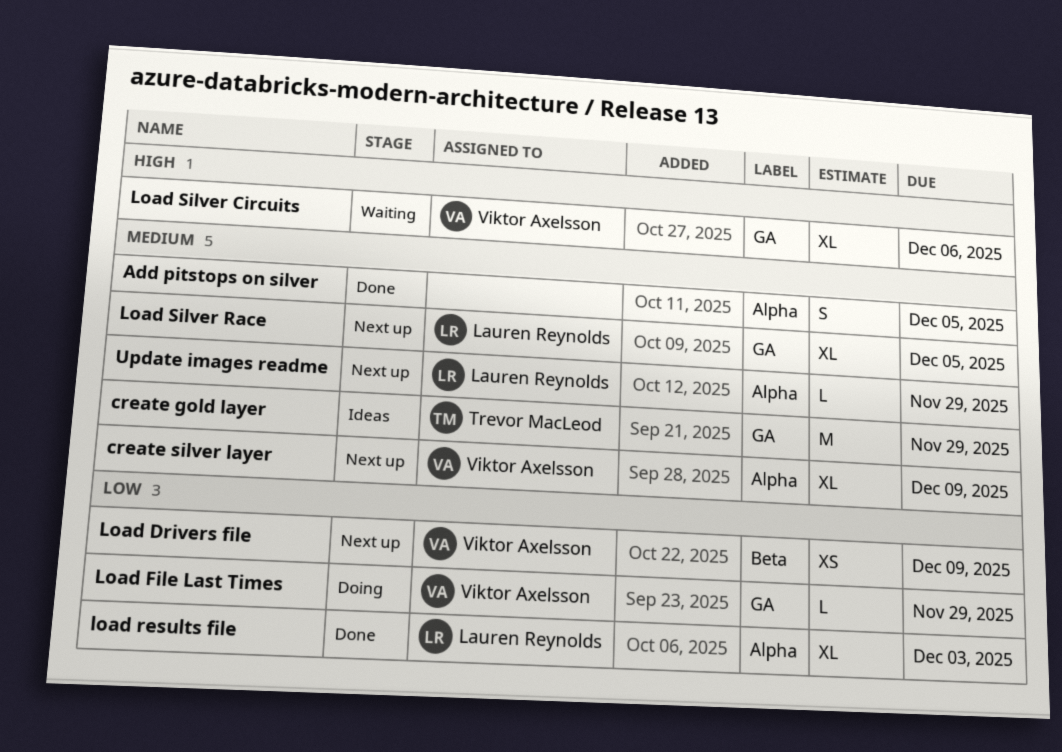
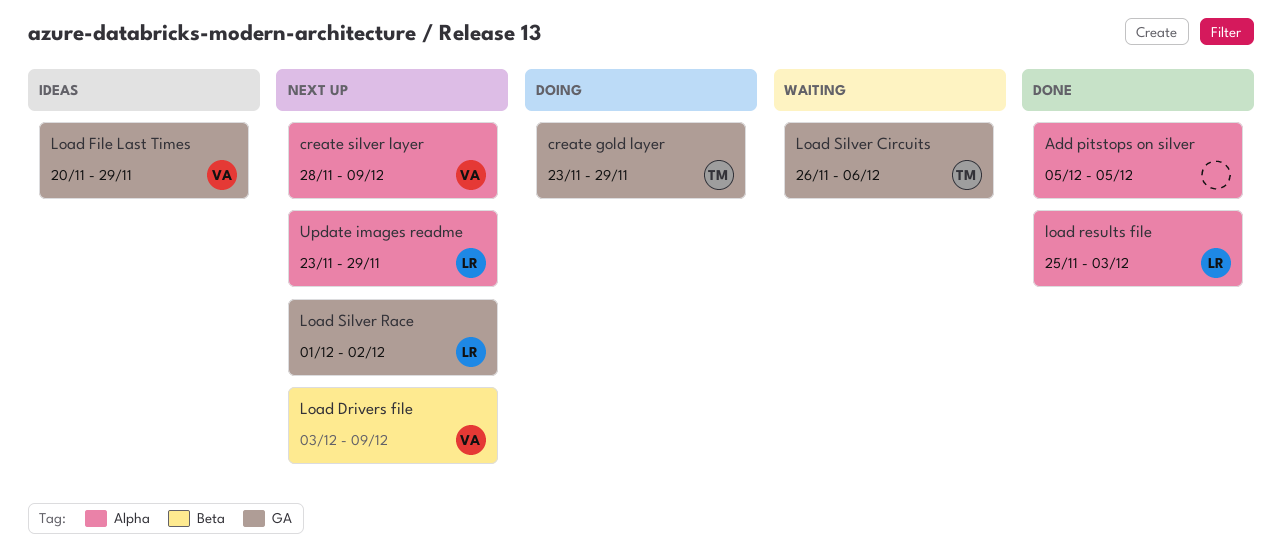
create gold layer, status: Ideas -> Doing
Load File Last Times, status: Doing -> Ideas
Load Silver Circuits, owner: Viktor Axelsson -> Trevor MacLeod
Load Silver Race, due: Dec 5 -> Dec 2

